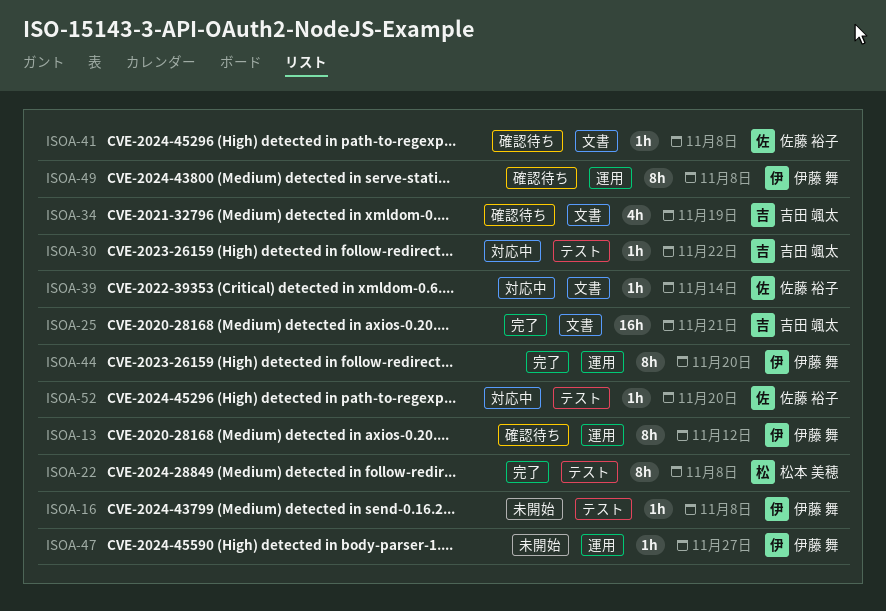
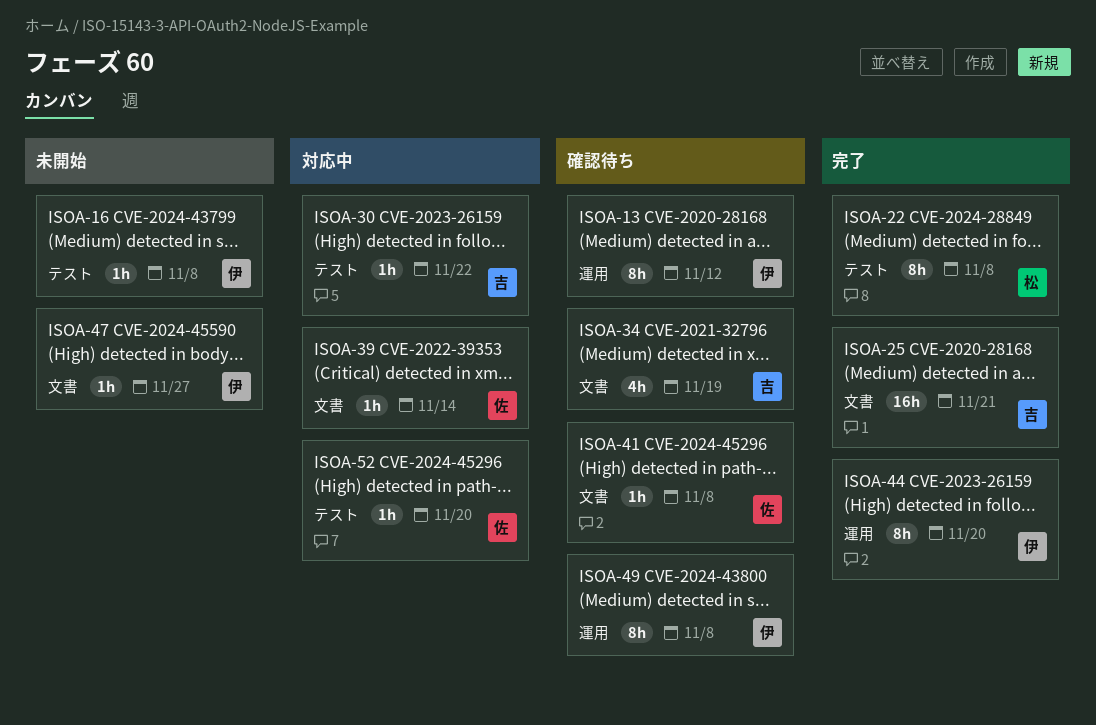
ISOA-47, label: 運用 -> 文書

